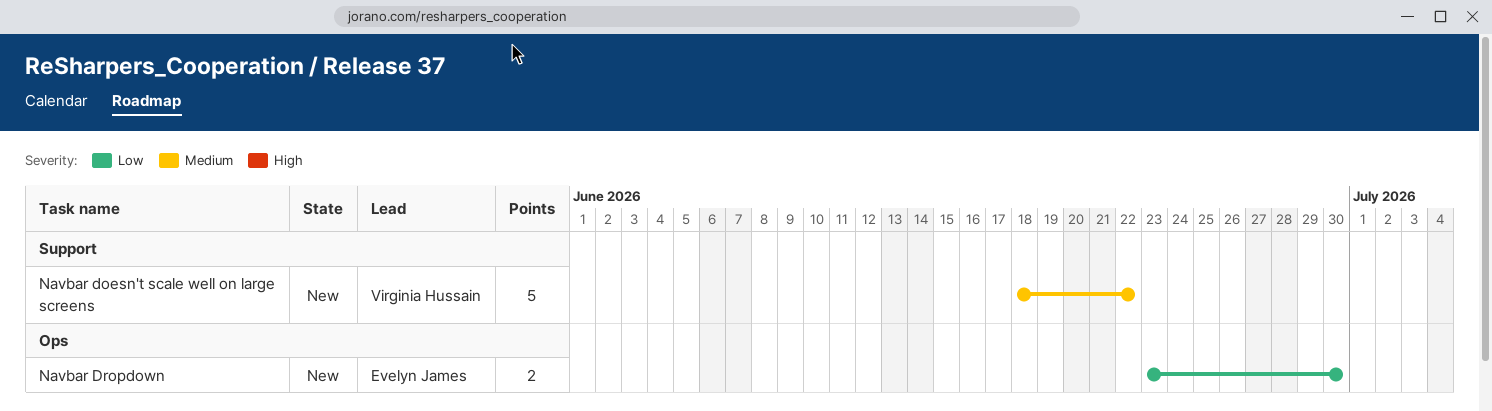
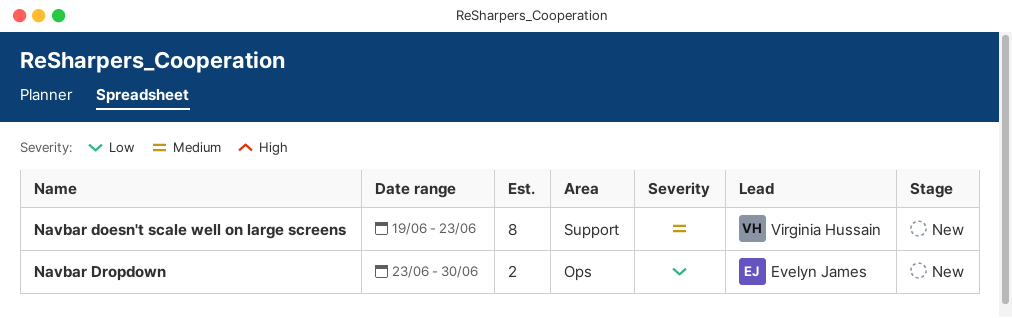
Navbar doesn't scale well on large screens, estimate: 5 -> 8
Navbar doesn't scale well on large screens, start: Jun 18 -> Jun 19
Navbar doesn't scale well on large screens, due: Jun 22 -> Jun 23

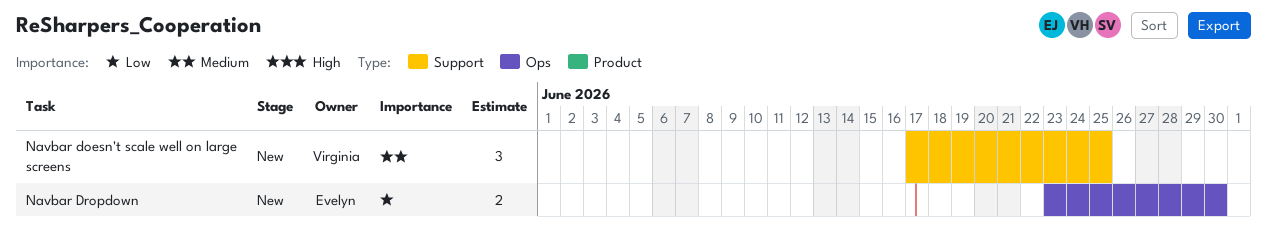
Navbar doesn't scale well on large screens, estimate: 8 -> 3
Navbar doesn't scale well on large screens, start: Jun 19 -> Jun 17
Navbar doesn't scale well on large screens, due: Jun 23 -> Jun 25

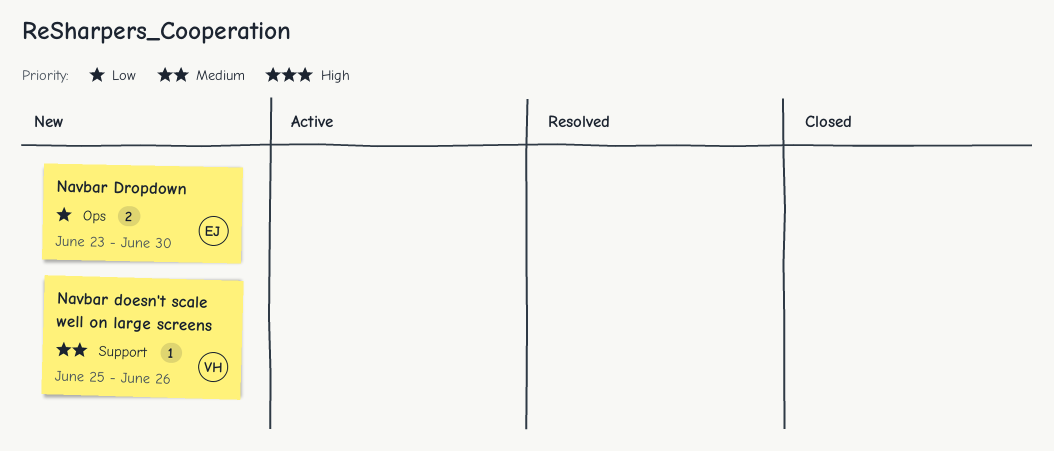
Navbar doesn't scale well on large screens, estimate: 3 -> 1
Navbar doesn't scale well on large screens, start: Jun 17 -> Jun 25
Navbar doesn't scale well on large screens, due: Jun 25 -> Jun 26

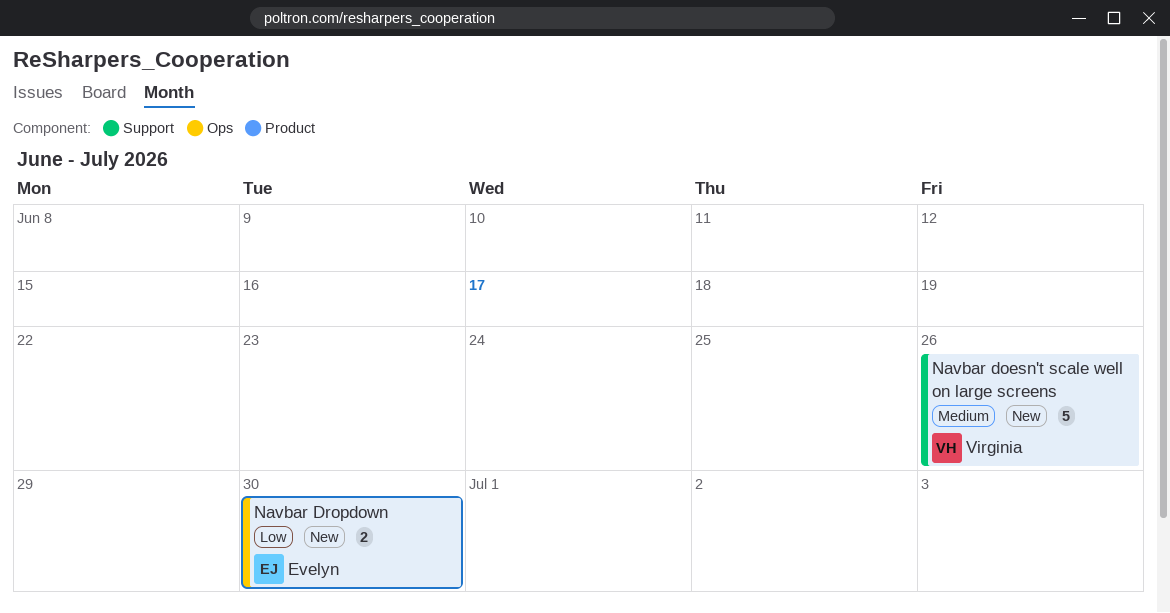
Navbar doesn't scale well on large screens, estimate: 1 -> 5

